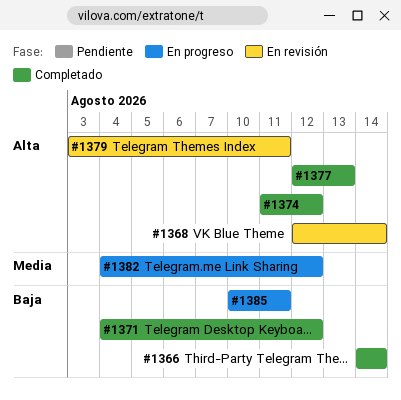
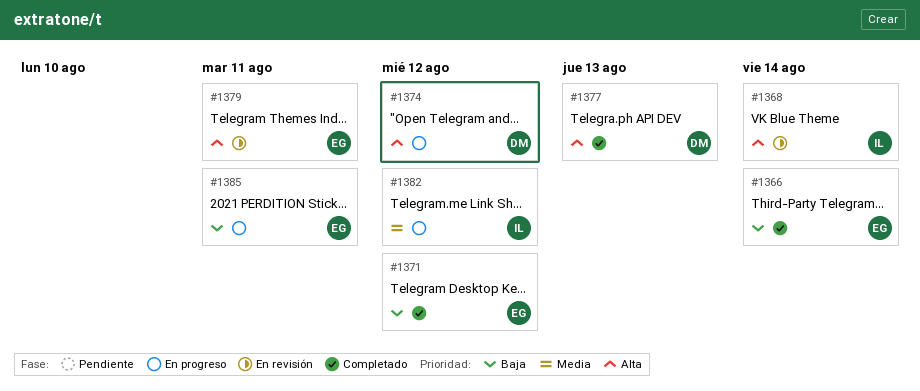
#1374, status: Completado -> En progreso

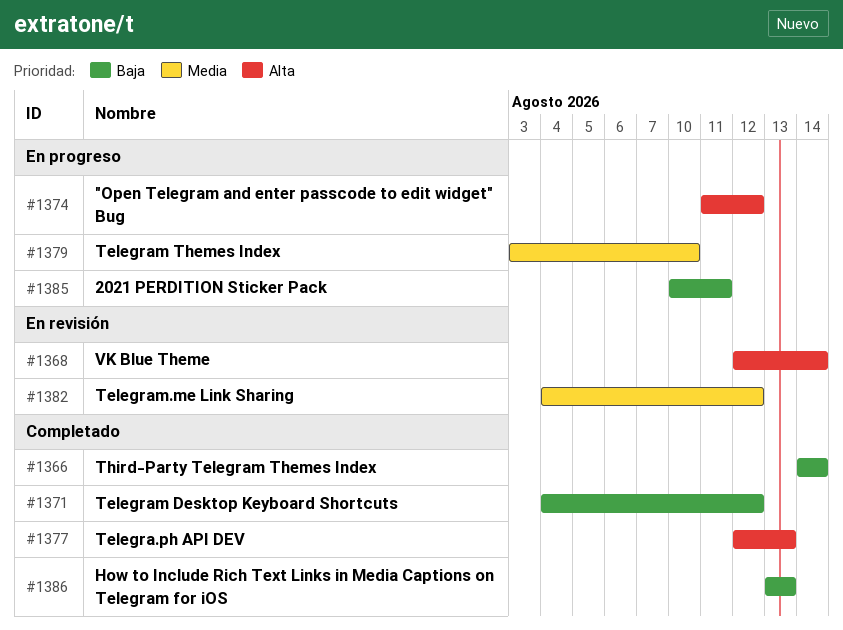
#1379, status: En revisión -> En progreso
#1379, priority: Alta -> Media
#1379, due: Aug 11 -> Aug 10
#1382, status: En progreso -> En revisión
#1386: none -> present

